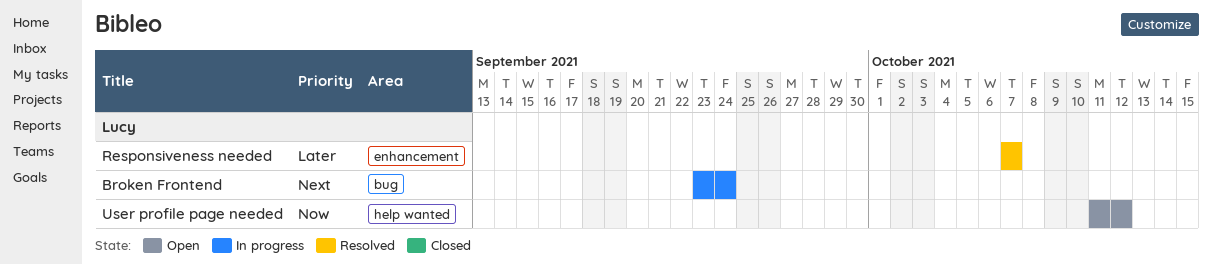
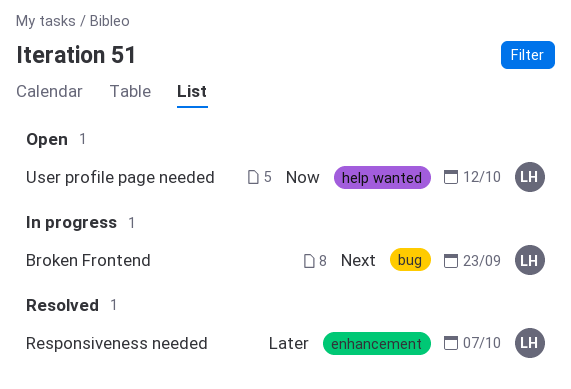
Broken Frontend, due: Sep 24 -> Sep 23

